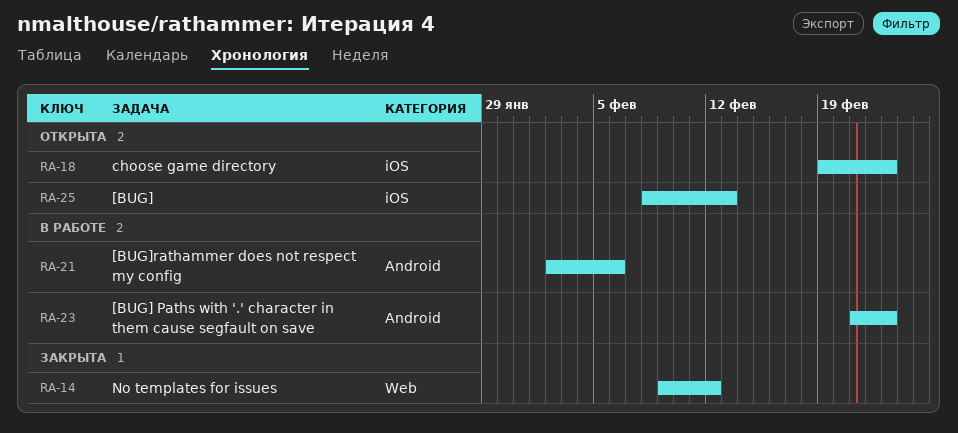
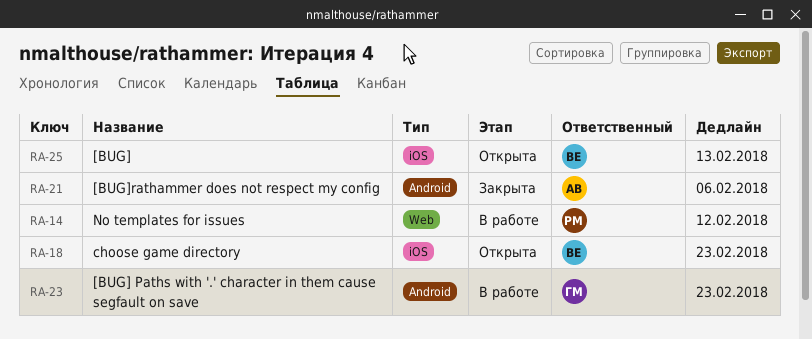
RA-14, status: Закрыта -> В работе
RA-21, status: В работе -> Закрыта

